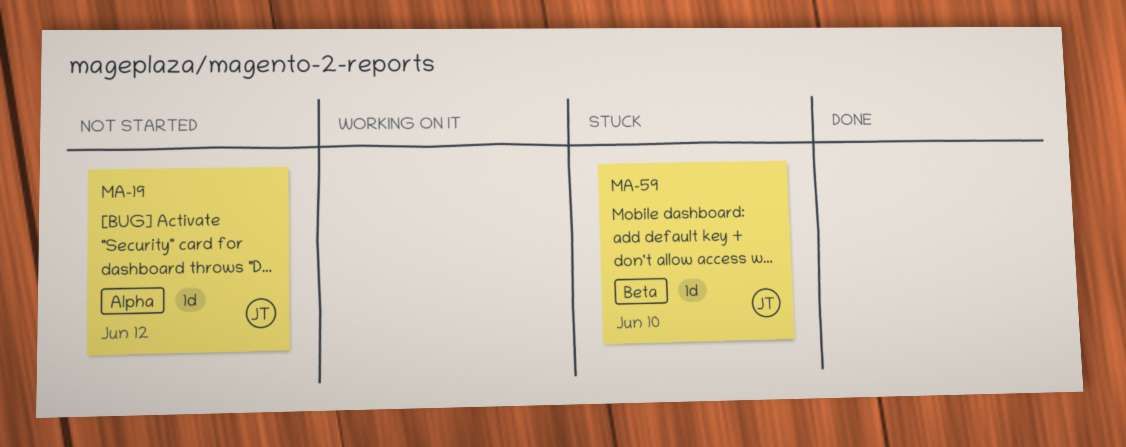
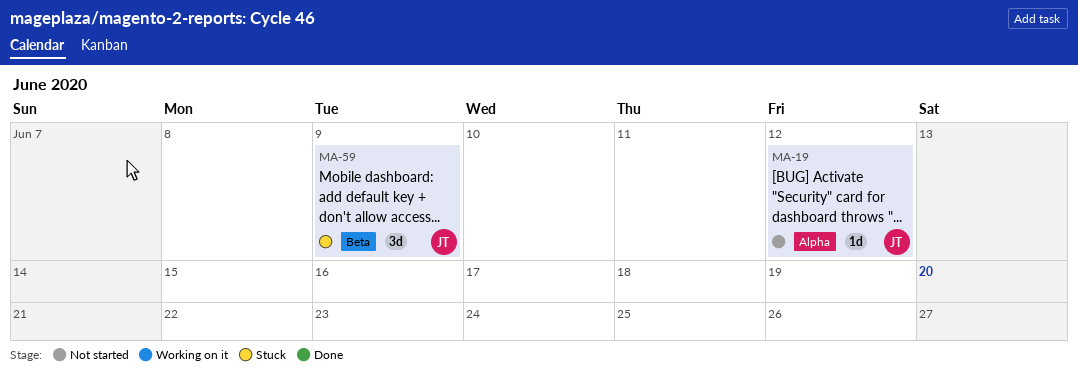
MA-59, estimate: 1d -> 3d
MA-59, due: Jun 10 -> Jun 9

